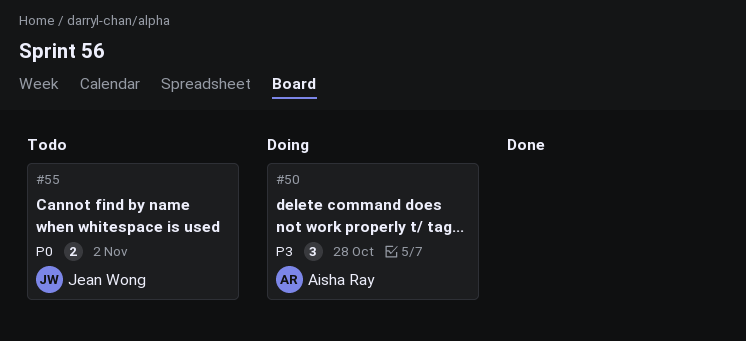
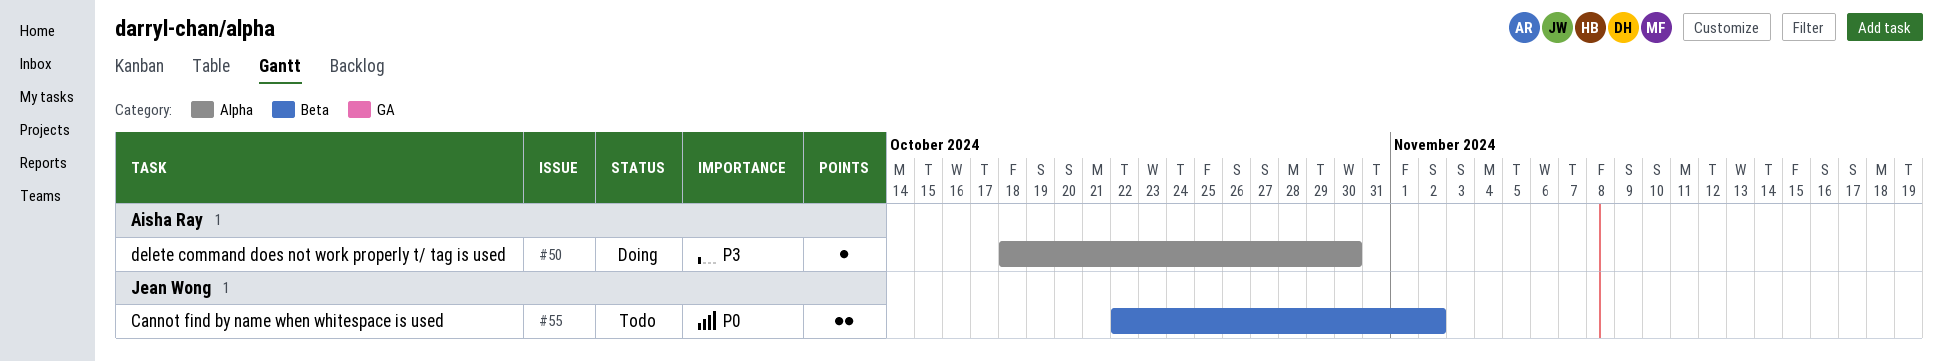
#50, estimate: 3 -> 1
#50, due: Oct 28 -> Oct 30

